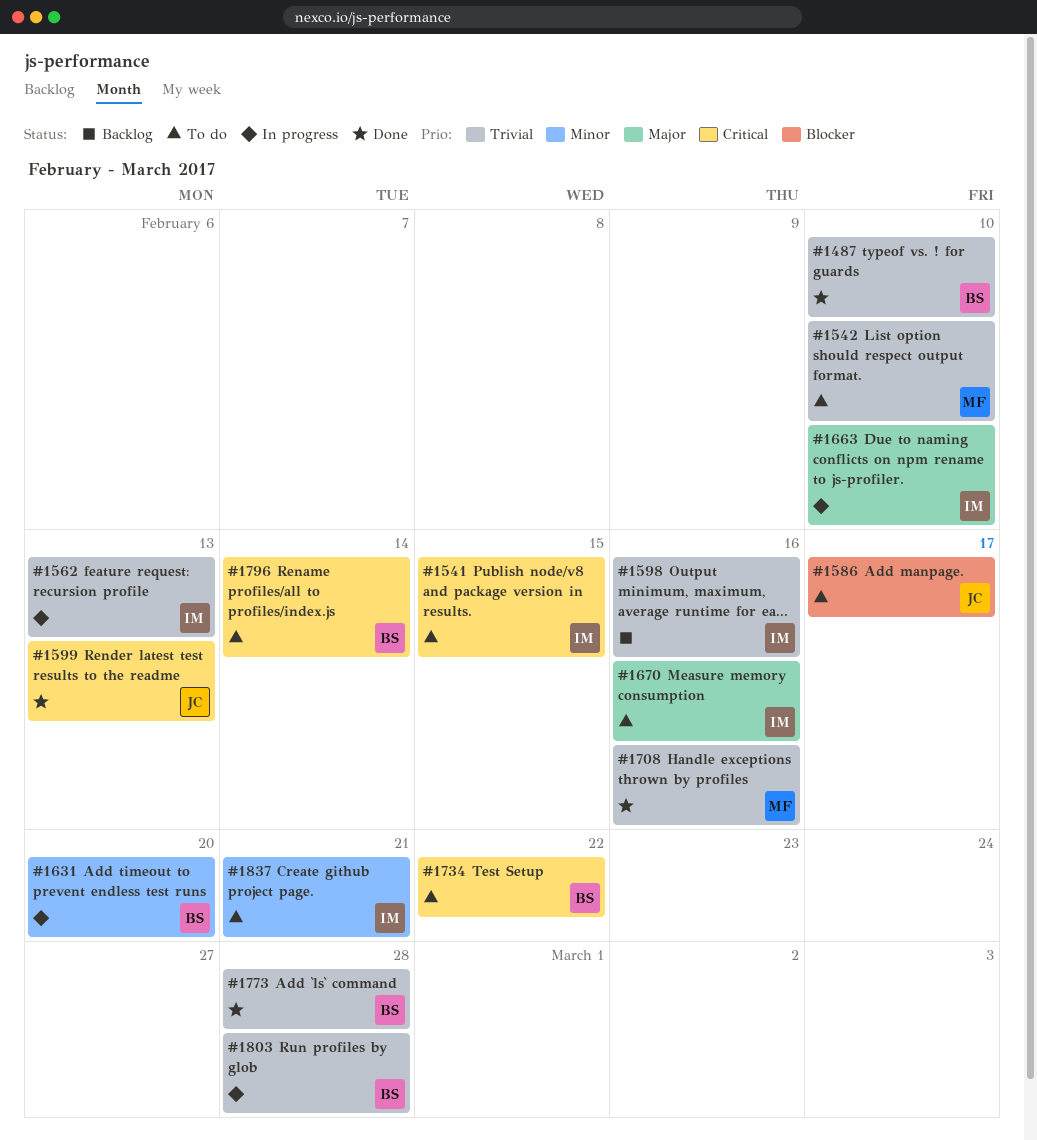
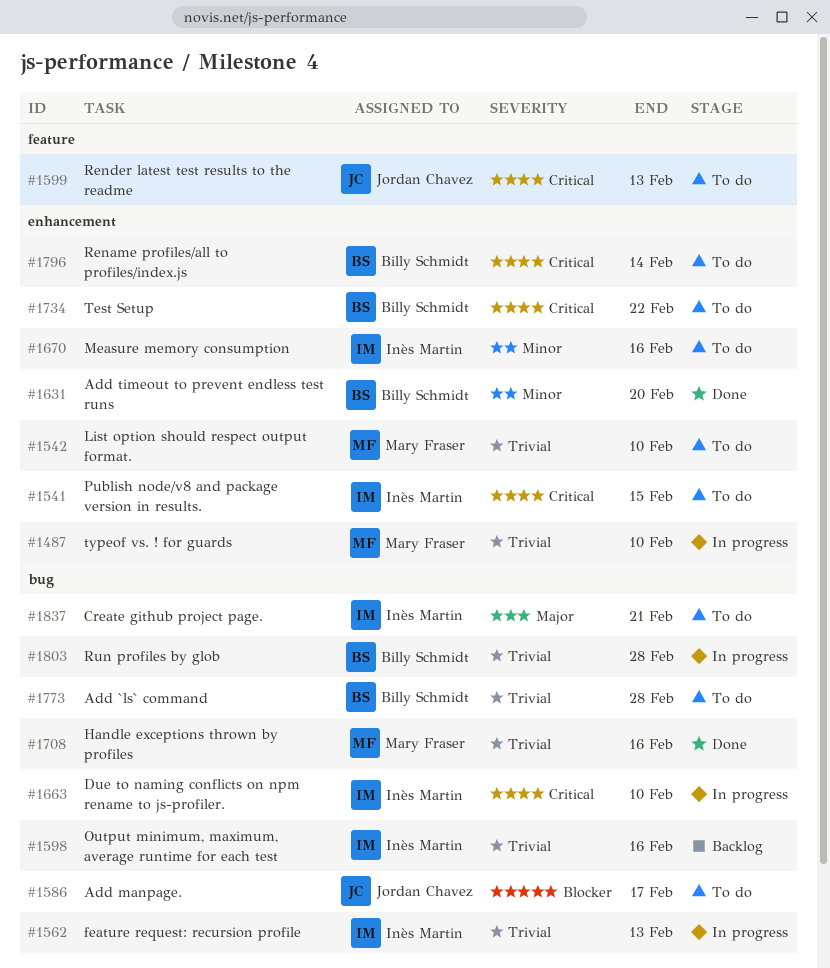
#1487, status: Done -> In progress
#1487, owner: Billy Schmidt -> Mary Fraser
#1599, status: Done -> To do
#1631, status: In progress -> Done
#1663, priority: Major -> Critical
#1670, priority: Major -> Minor
#1773, status: Done -> To do
#1837, priority: Minor -> Major

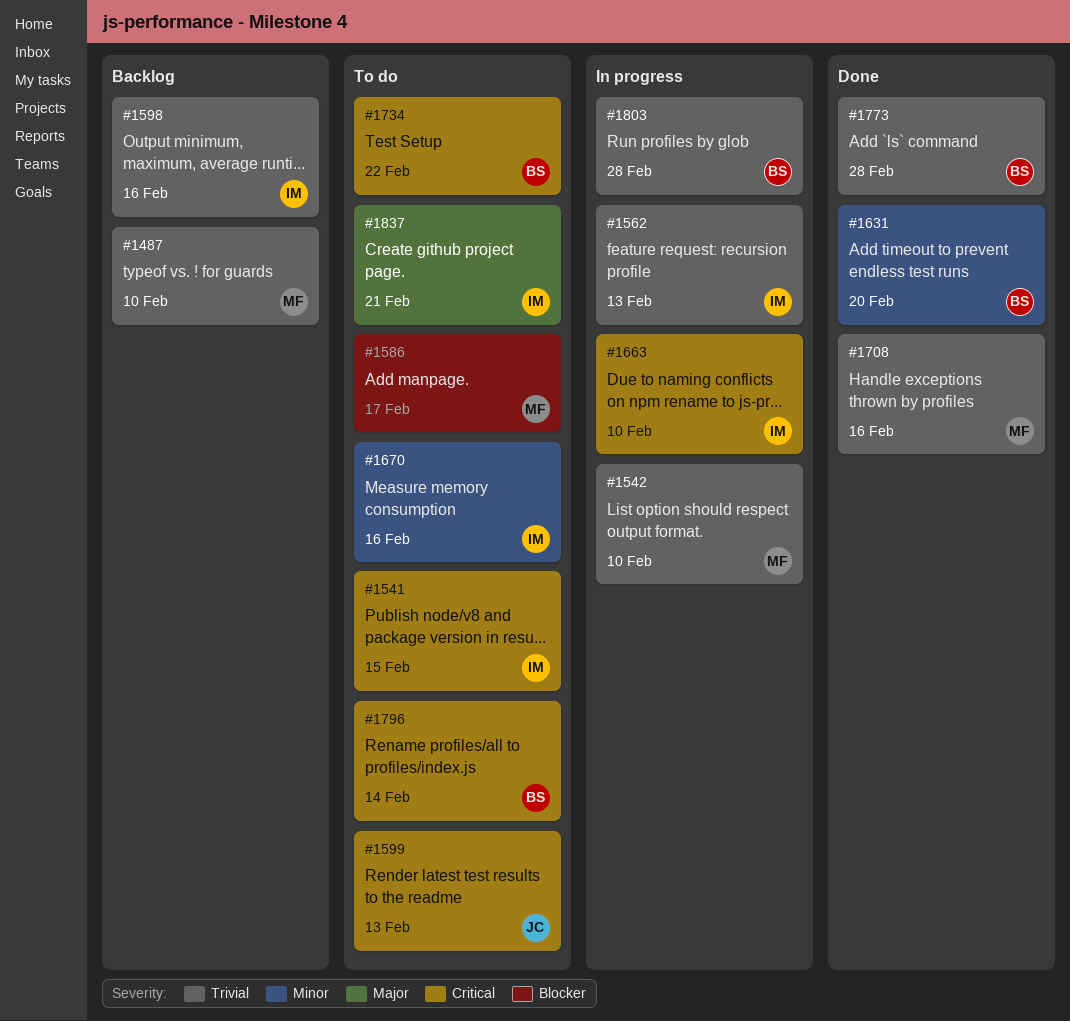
#1487, status: In progress -> Backlog
#1542, status: To do -> In progress
#1586, owner: Jordan Chavez -> Mary Fraser
#1773, status: To do -> Done

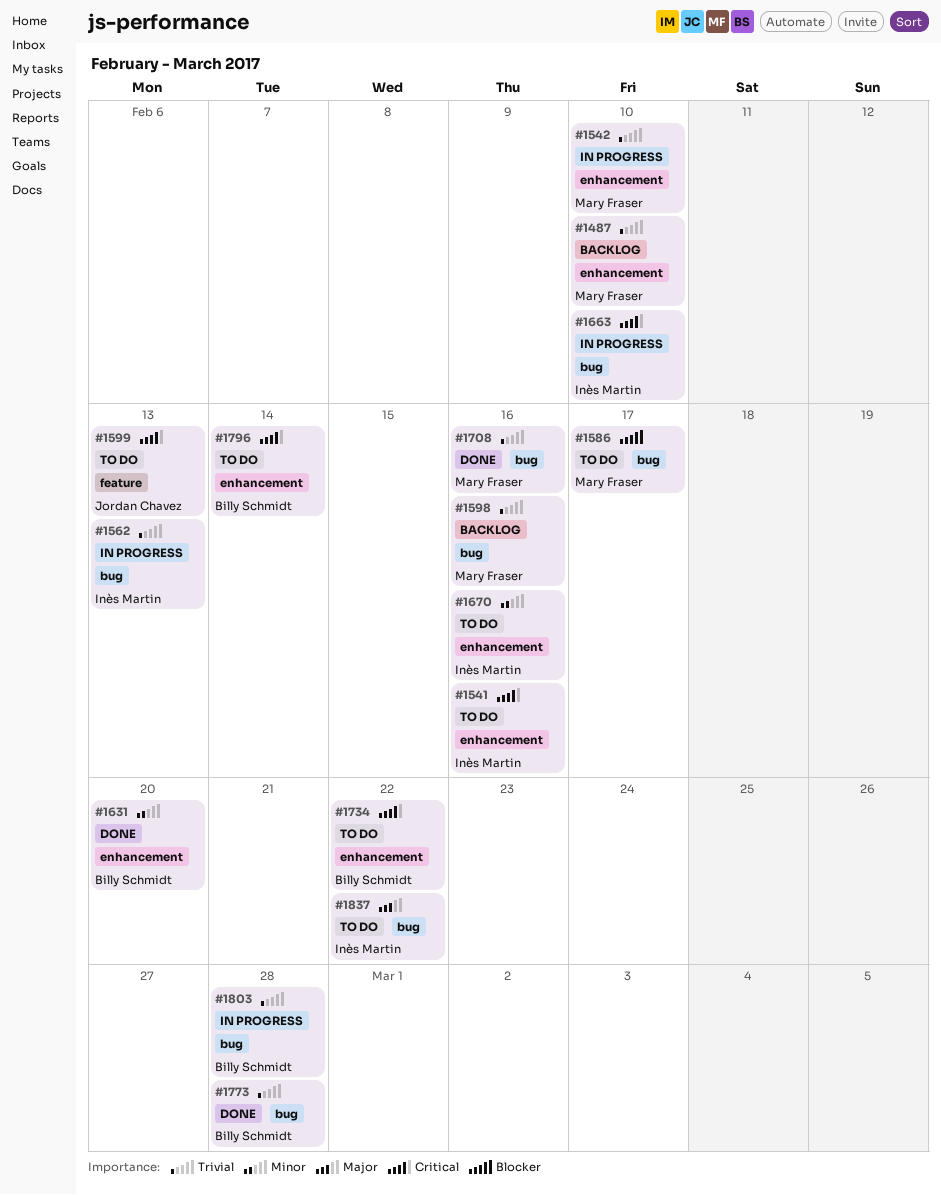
#1541, due: Feb 15 -> Feb 16
#1598, owner: Inès Martin -> Mary Fraser
#1837, due: Feb 21 -> Feb 22

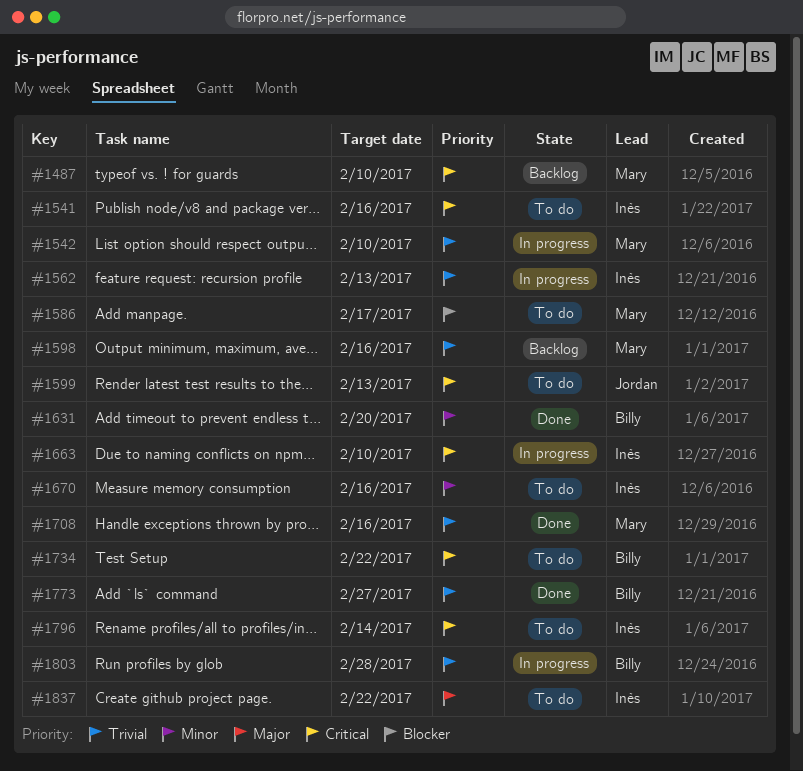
#1487, priority: Trivial -> Critical
#1773, due: Feb 28 -> Feb 27
#1796, owner: Billy Schmidt -> Inès Martin

